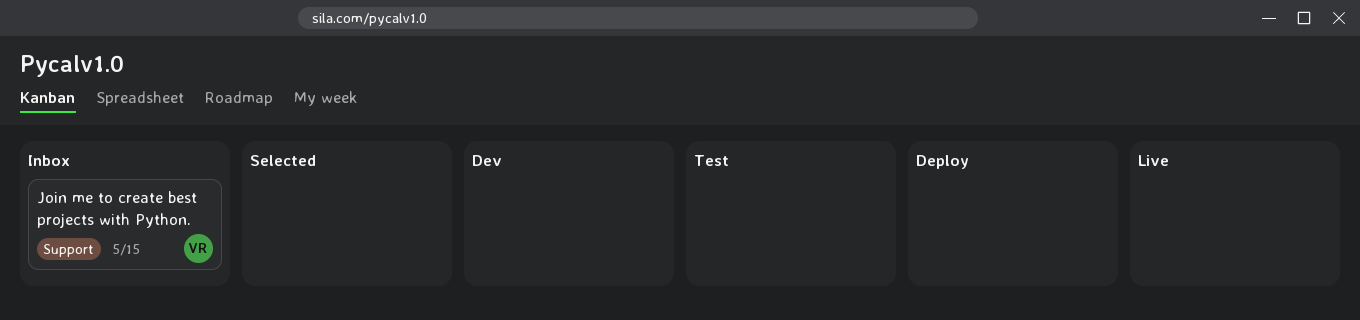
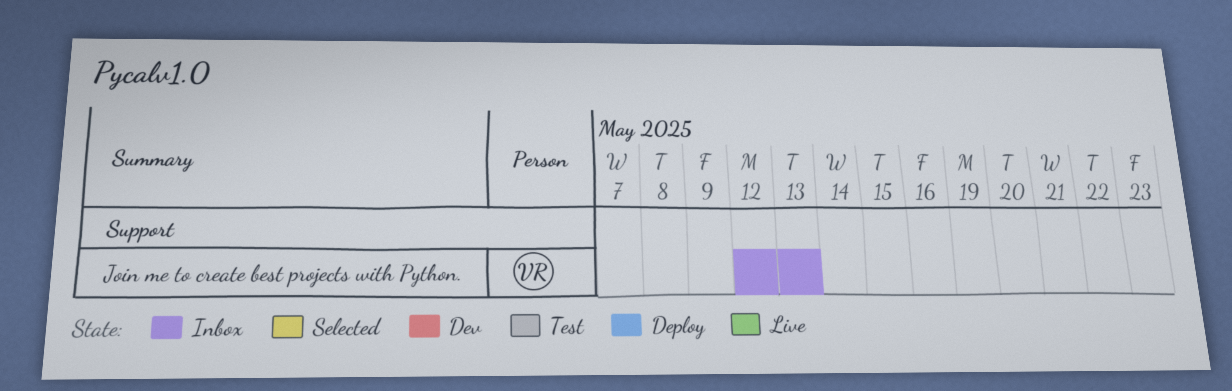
Join me to create best projects with Python., due: May 15 -> May 13

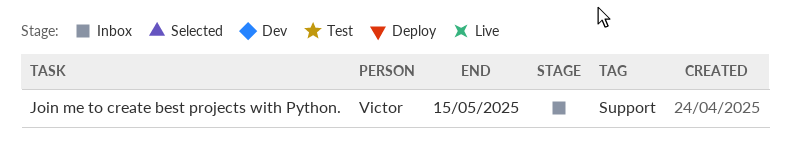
Join me to create best projects with Python., due: May 13 -> May 15

